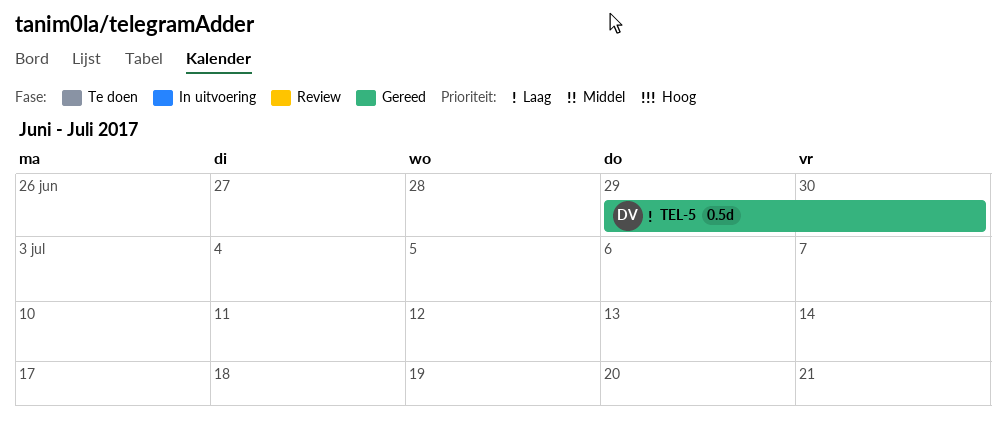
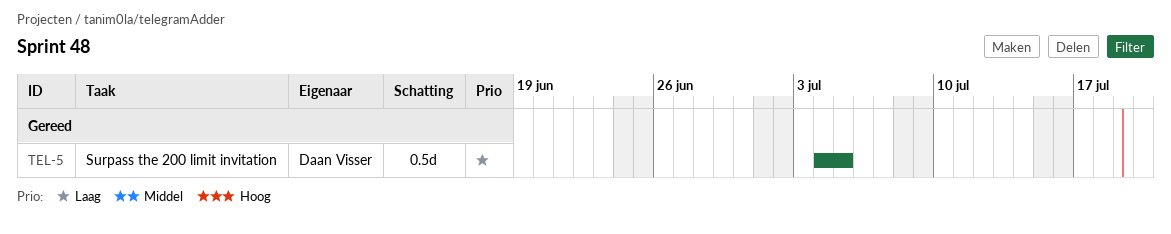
TEL-5, start: Jun 29 -> Jul 4
TEL-5, due: Jun 30 -> Jul 5

